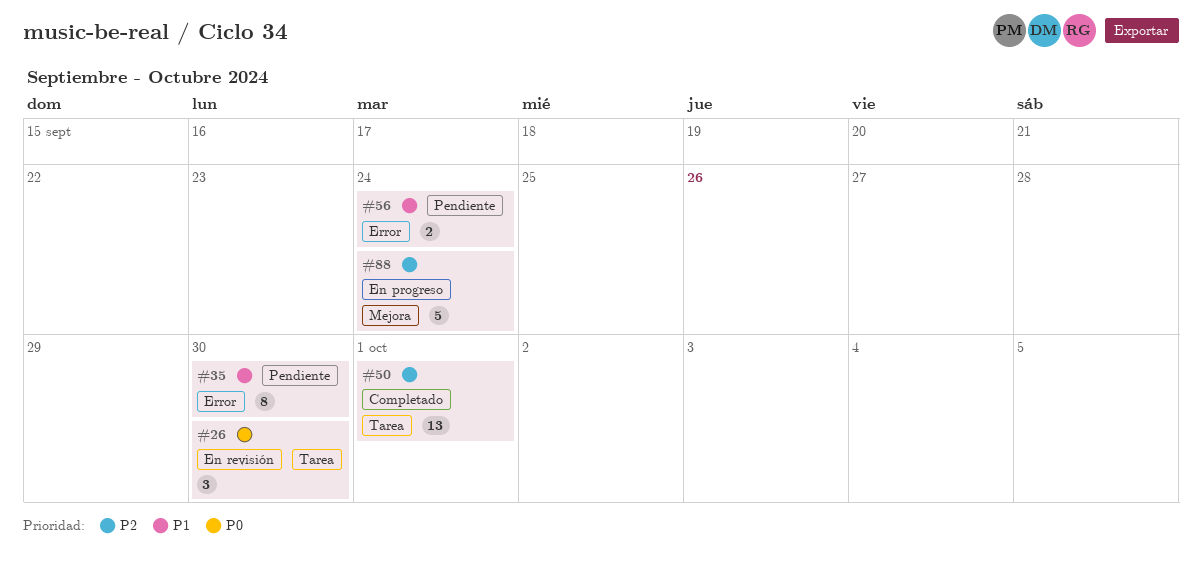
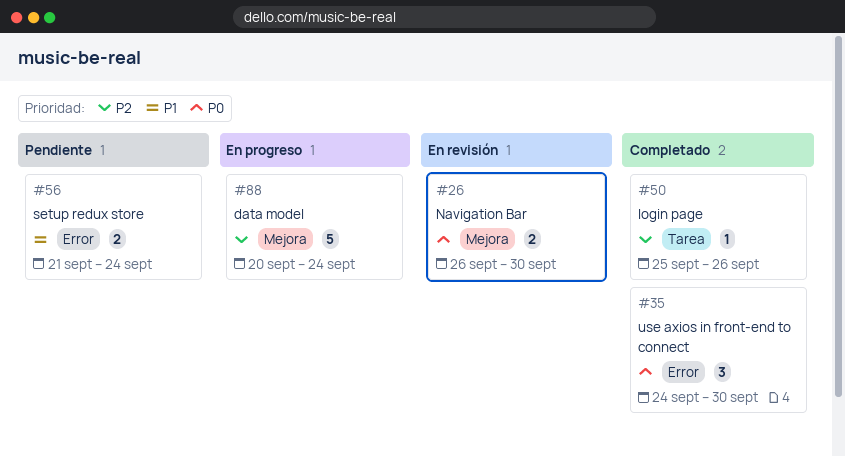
#26, label: Tarea -> Mejora
#26, estimate: 3 -> 2
#35, status: Pendiente -> Completado
#35, priority: P1 -> P0
#35, estimate: 8 -> 3
#50, estimate: 13 -> 1
#50, due: Oct 1 -> Sep 26

